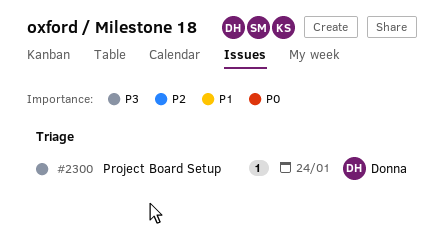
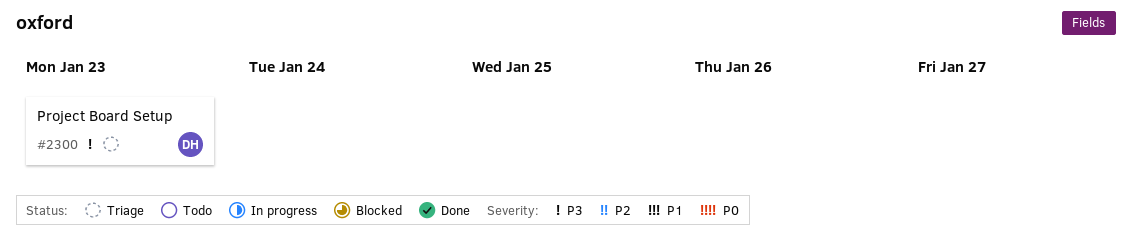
#2300, due: Jan 24 -> Jan 23

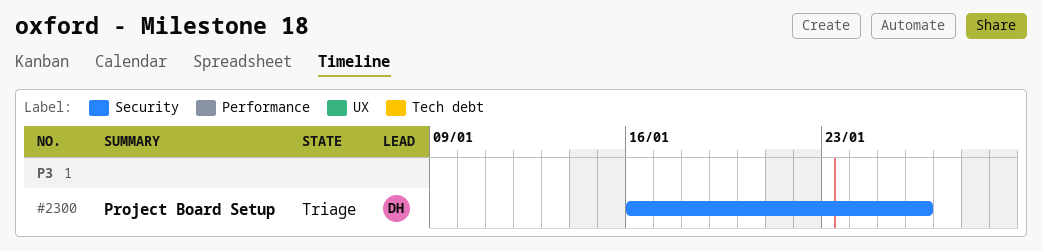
#2300, due: Jan 23 -> Jan 26

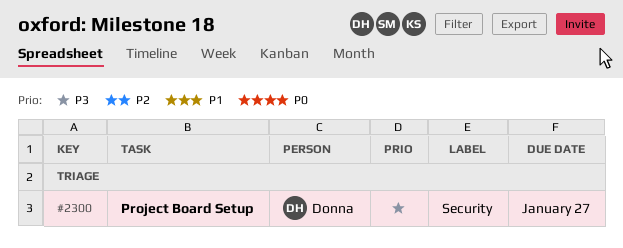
#2300, due: Jan 26 -> Jan 27

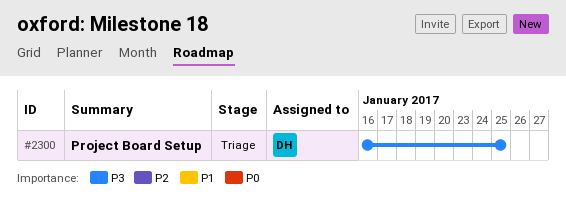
#2300, due: Jan 27 -> Jan 25

